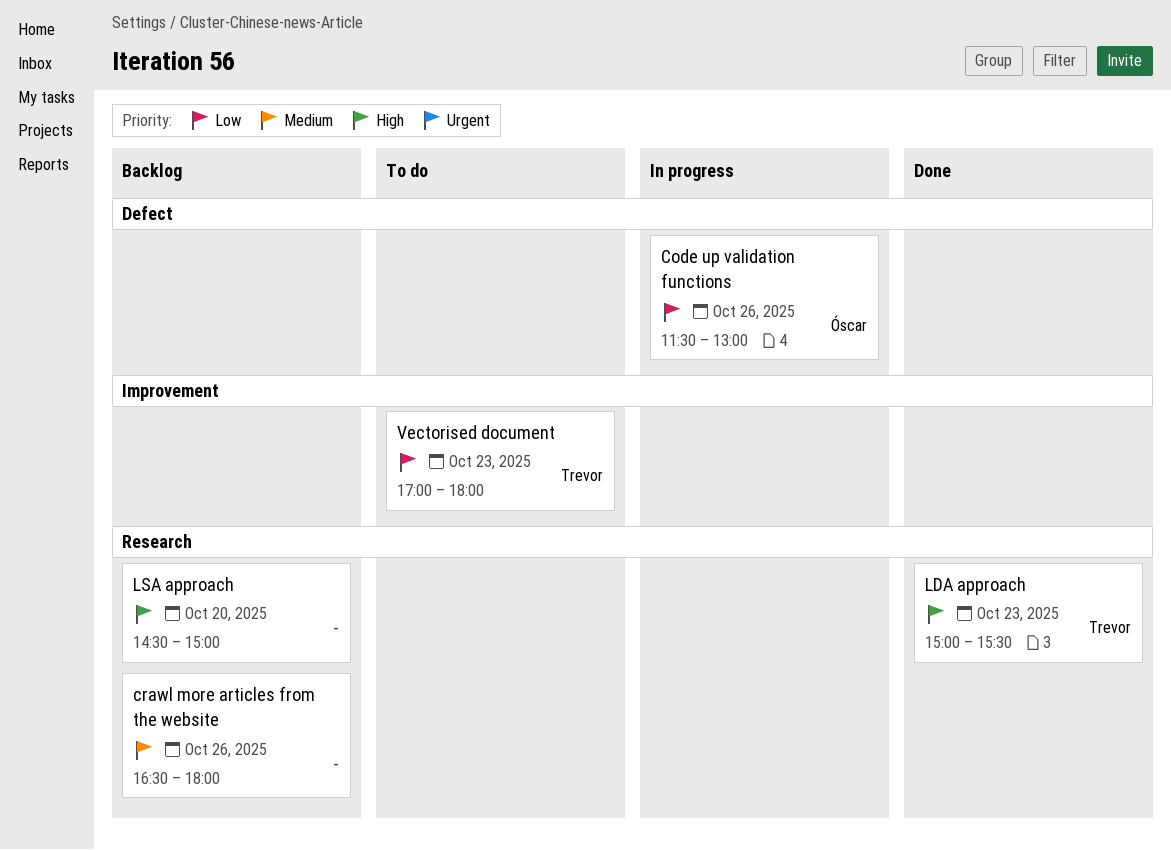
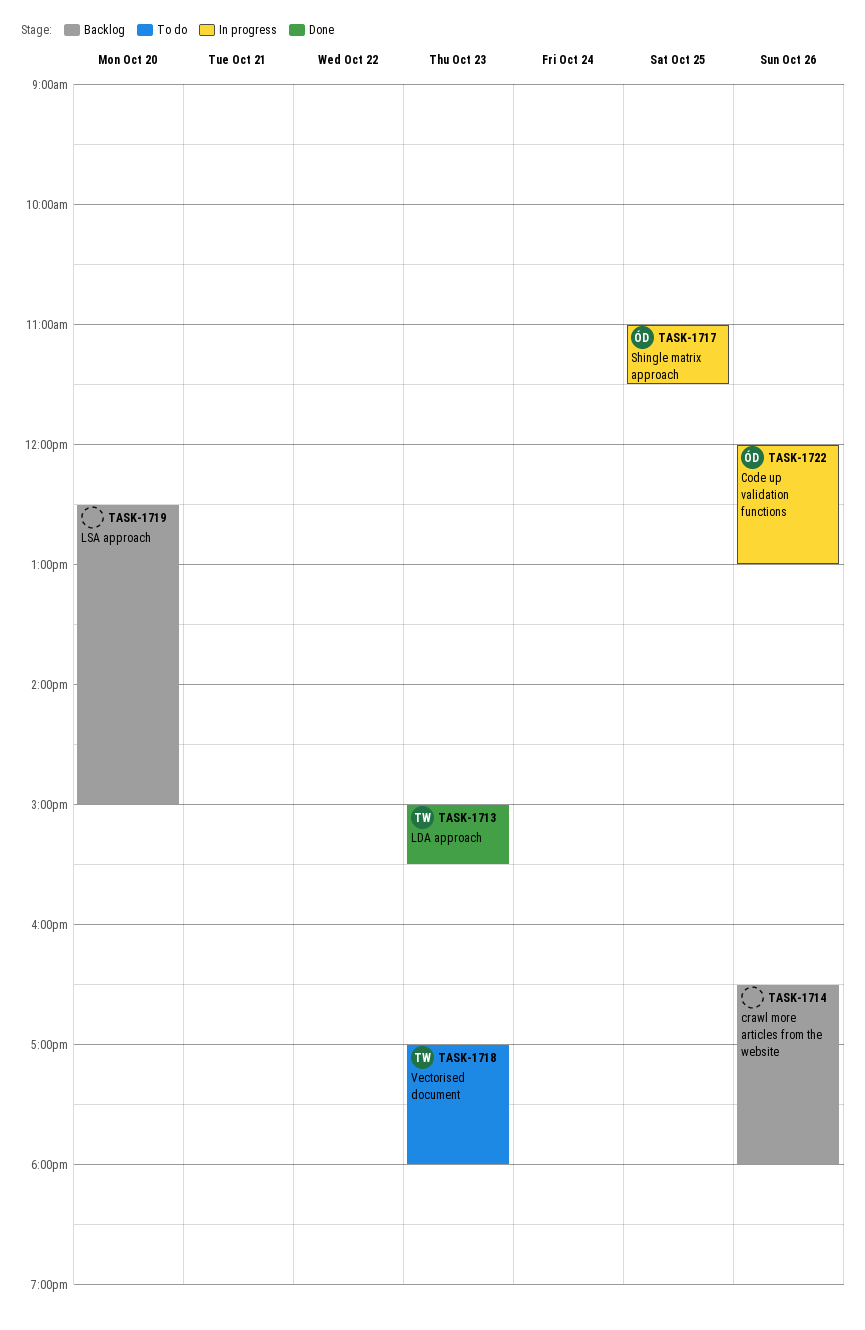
Code up validation functions, begins: 11:30 -> 12:00
LSA approach, begins: 14:30 -> 12:30
Shingle matrix approach: none -> present

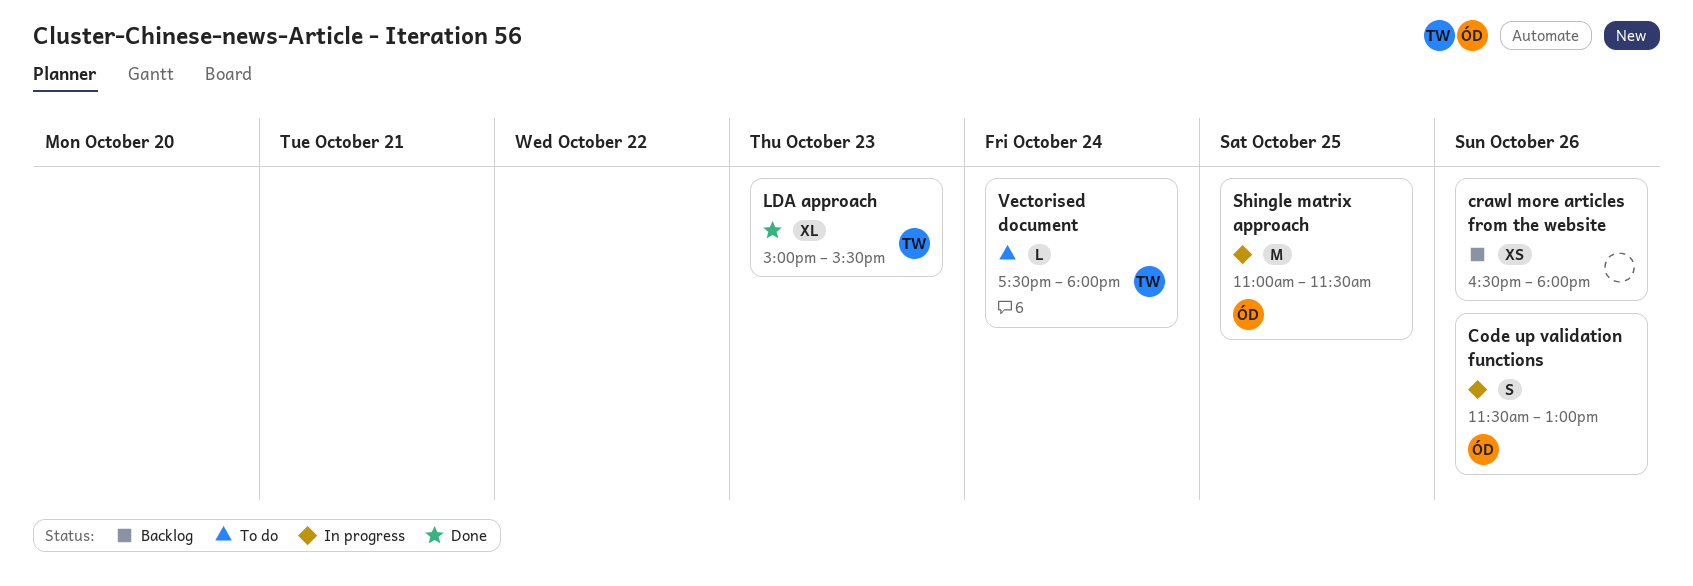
Code up validation functions, begins: 12:00 -> 11:30
LSA approach: present -> none
Vectorised document, day: Oct 23 -> Oct 24
Vectorised document, begins: 17:00 -> 17:30

